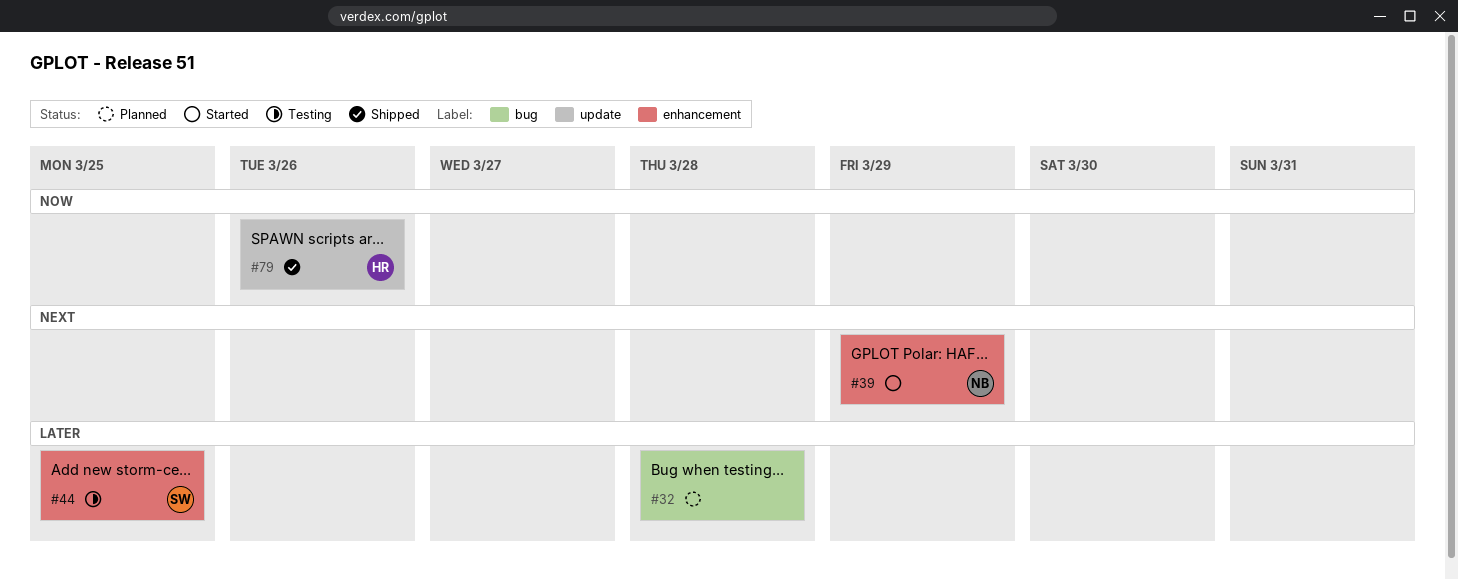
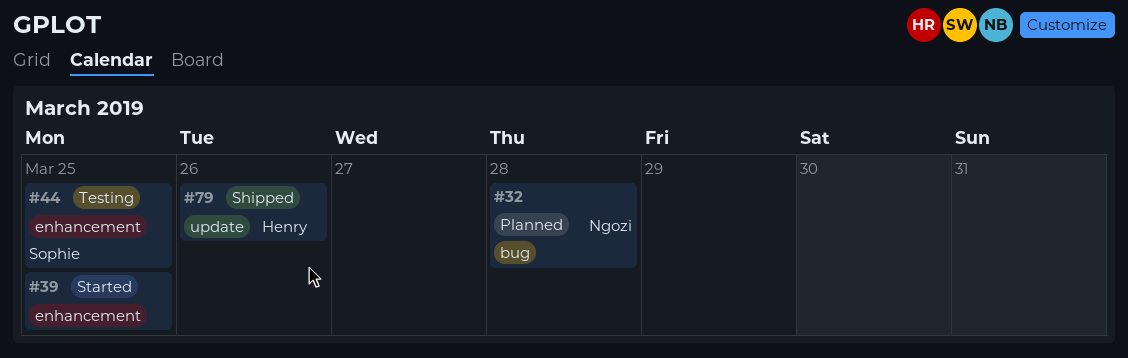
#32, owner: none -> Ngozi
#39, owner: Ngozi -> none
#39, due: Mar 29 -> Mar 25

